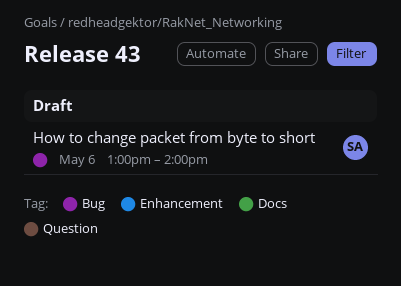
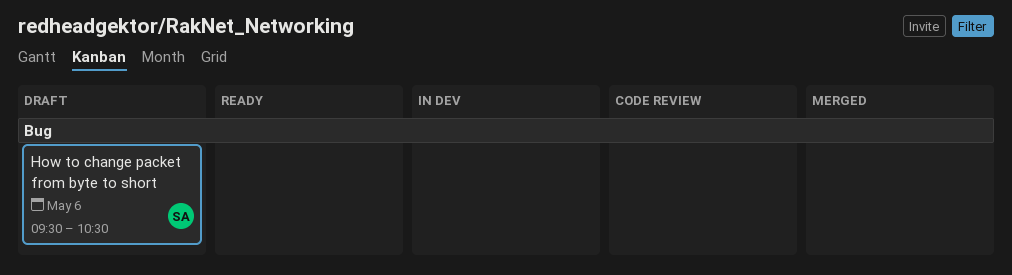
How to change packet from byte to short, begins: 13:00 -> 09:30
How to change packet from byte to short, ends: 14:00 -> 10:30

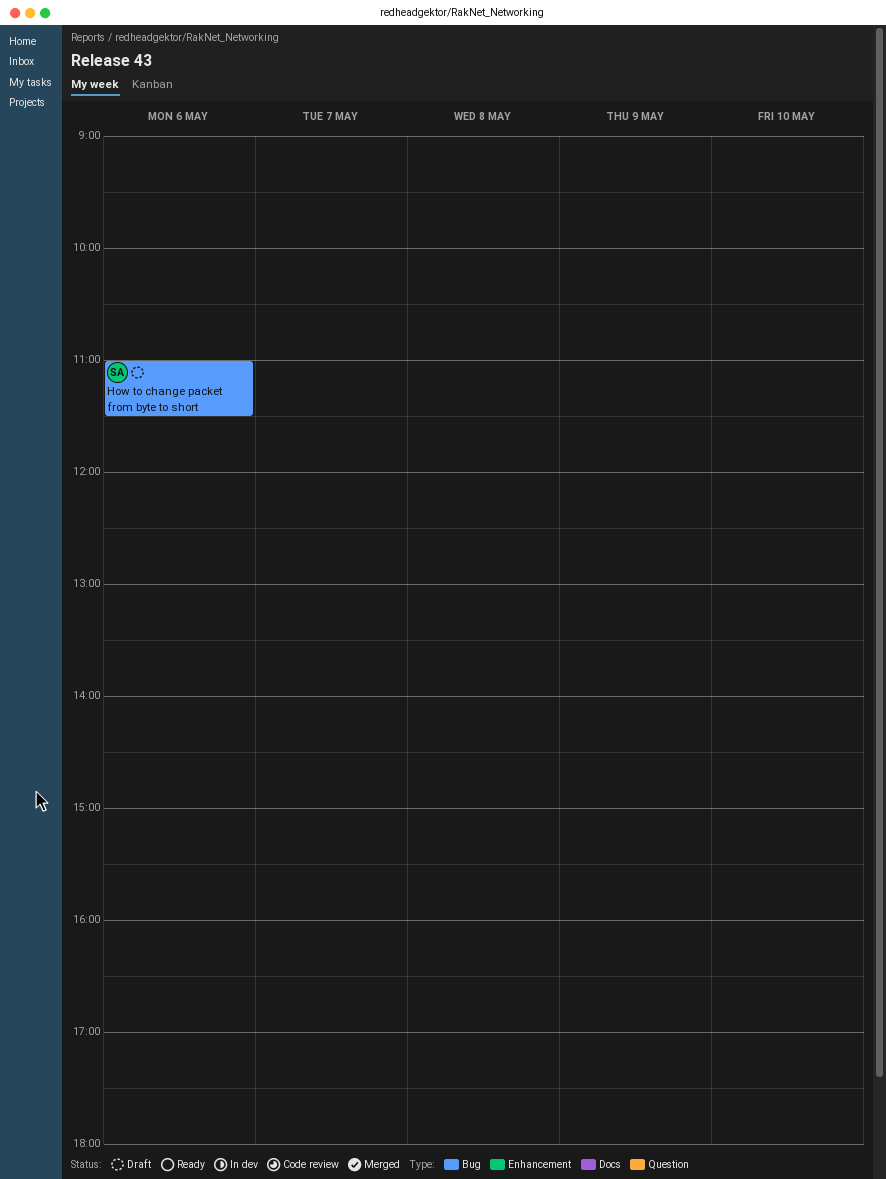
How to change packet from byte to short, begins: 09:30 -> 11:00
How to change packet from byte to short, ends: 10:30 -> 11:30

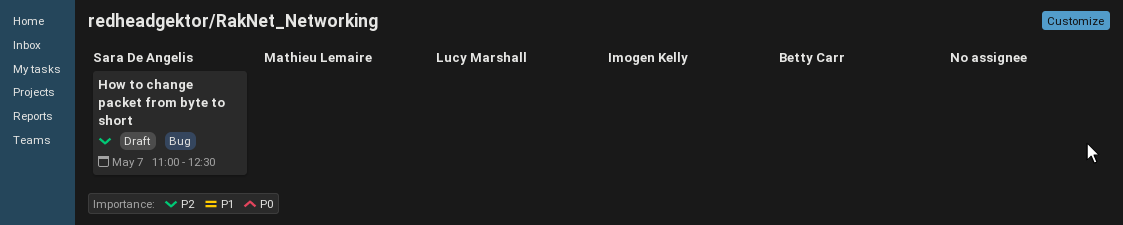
How to change packet from byte to short, day: May 6 -> May 7
How to change packet from byte to short, ends: 11:30 -> 12:30

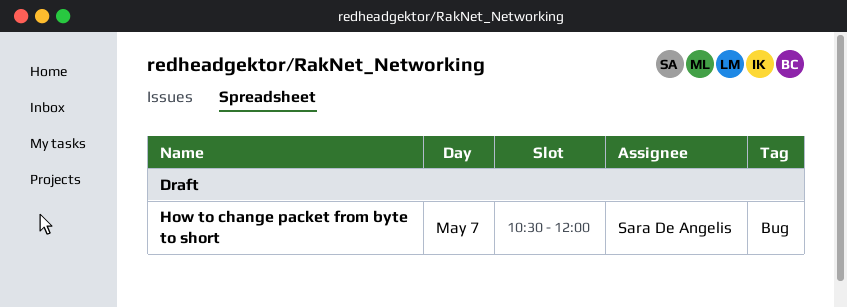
How to change packet from byte to short, begins: 11:00 -> 10:30
How to change packet from byte to short, ends: 12:30 -> 12:00

